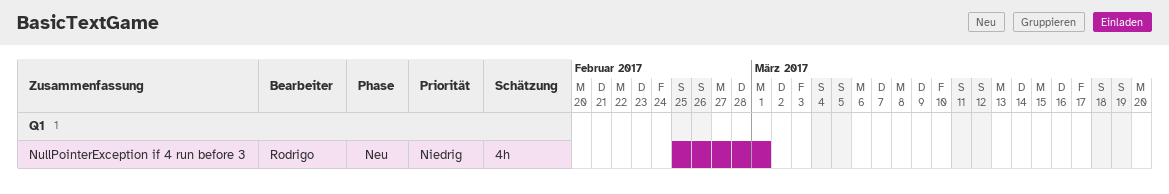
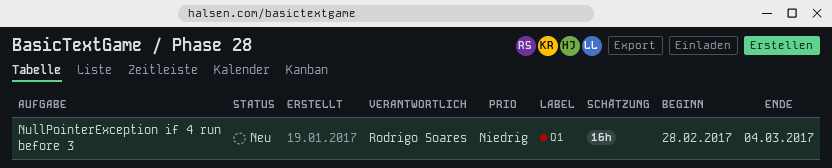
NullPointerException if 4 run before 3, estimate: 4h -> 16h
NullPointerException if 4 run before 3, start: Feb 25 -> Feb 28
NullPointerException if 4 run before 3, due: Mar 1 -> Mar 4

